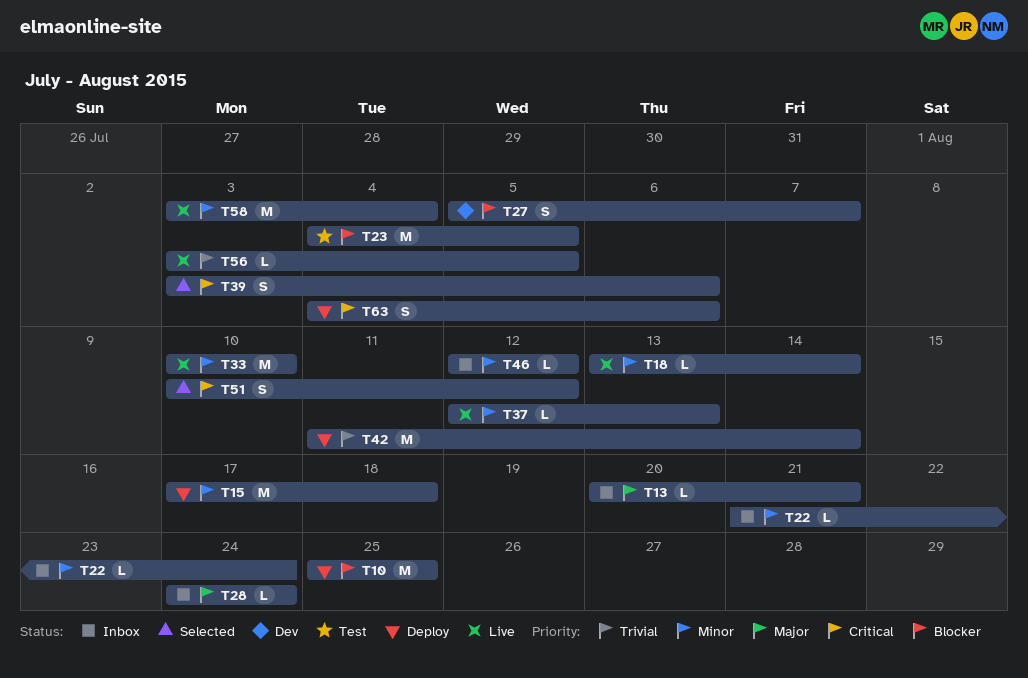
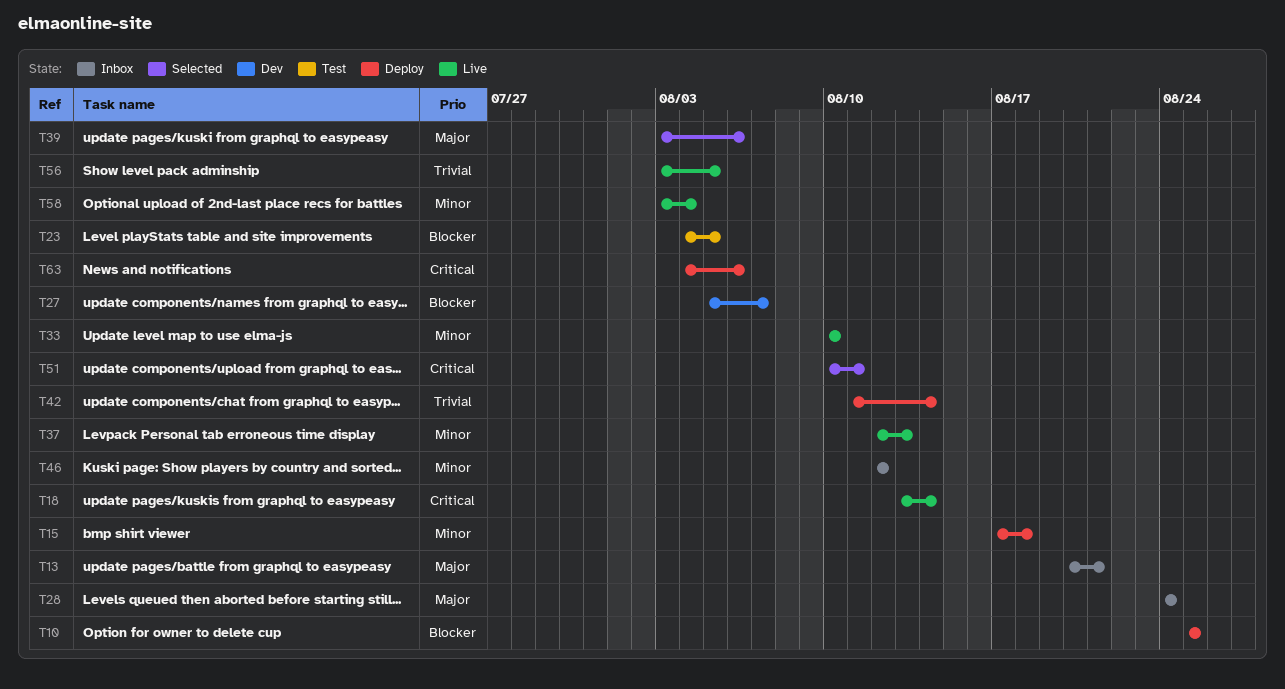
T18, priority: Minor -> Critical
T22: present -> none
T39, priority: Critical -> Major
T51, due: Aug 12 -> Aug 11

